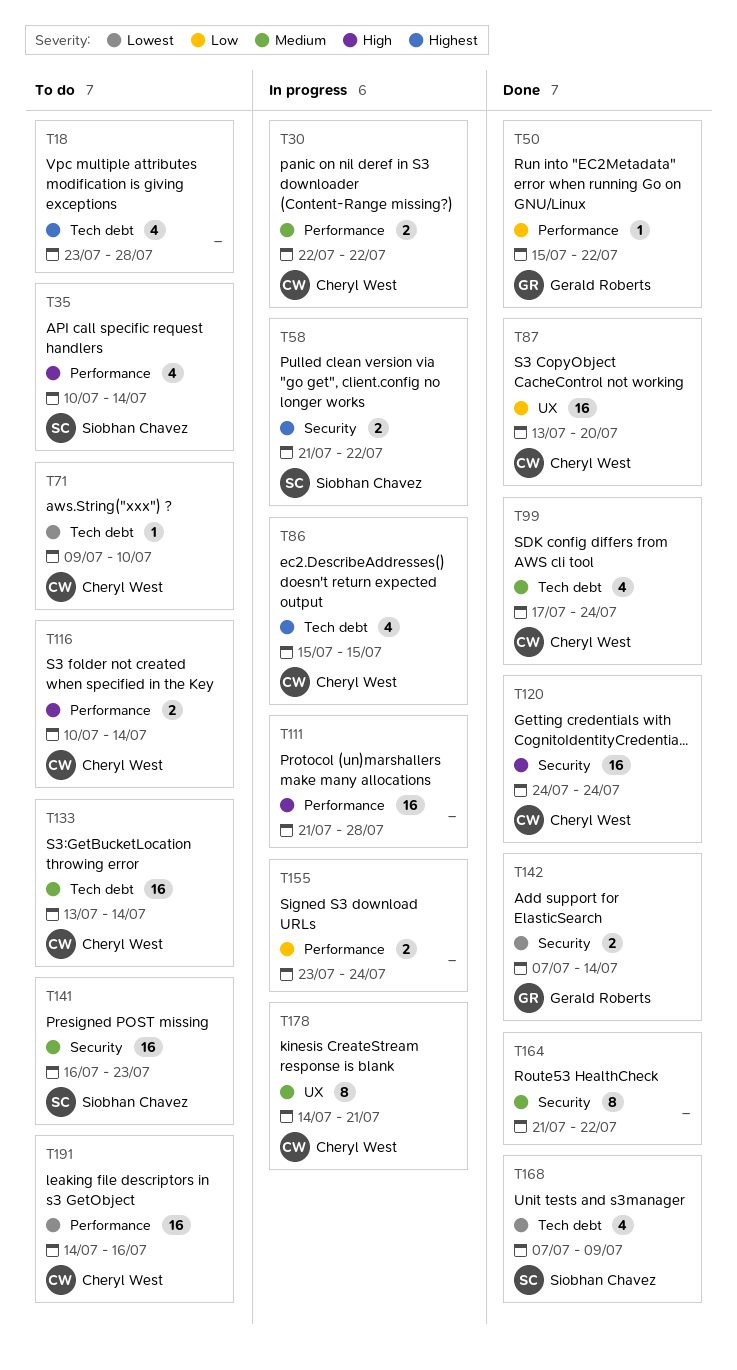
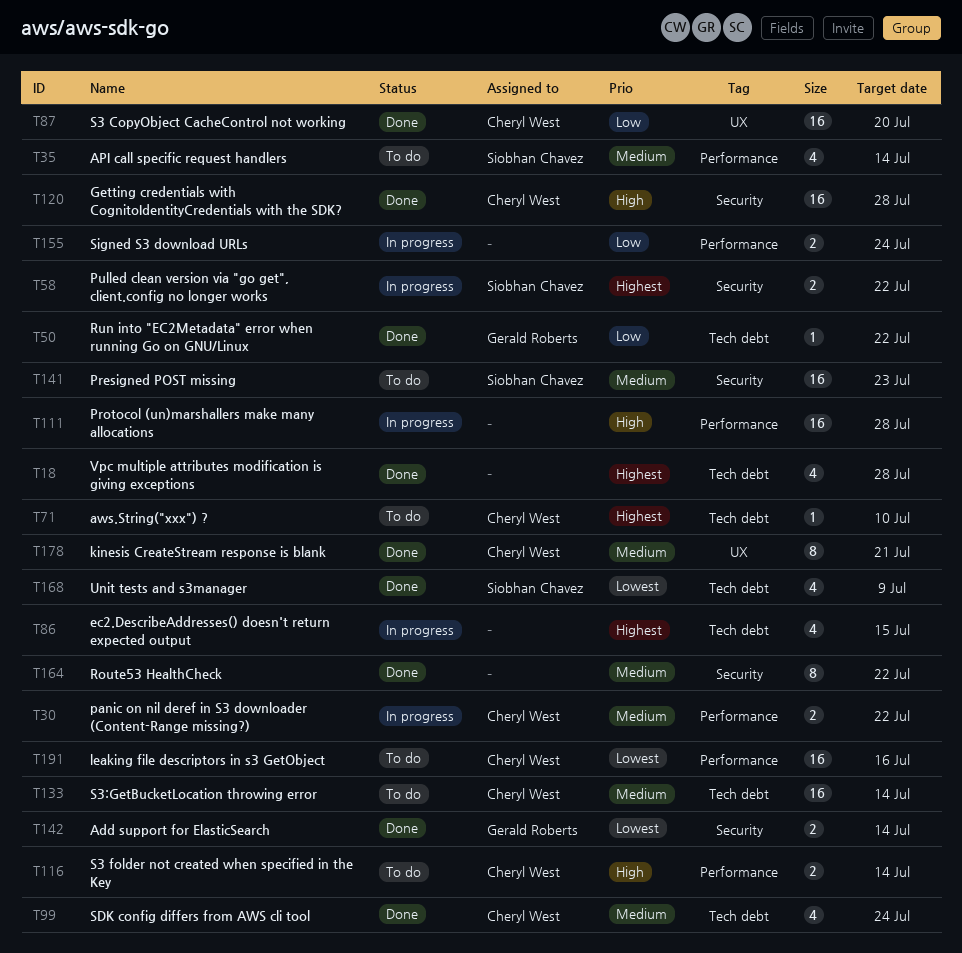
T18, status: To do -> Done
T35, priority: High -> Medium
T50, label: Performance -> Tech debt
T71, priority: Lowest -> Highest
T86, owner: Cheryl West -> none
T120, due: Jul 24 -> Jul 28
T178, status: In progress -> Done

